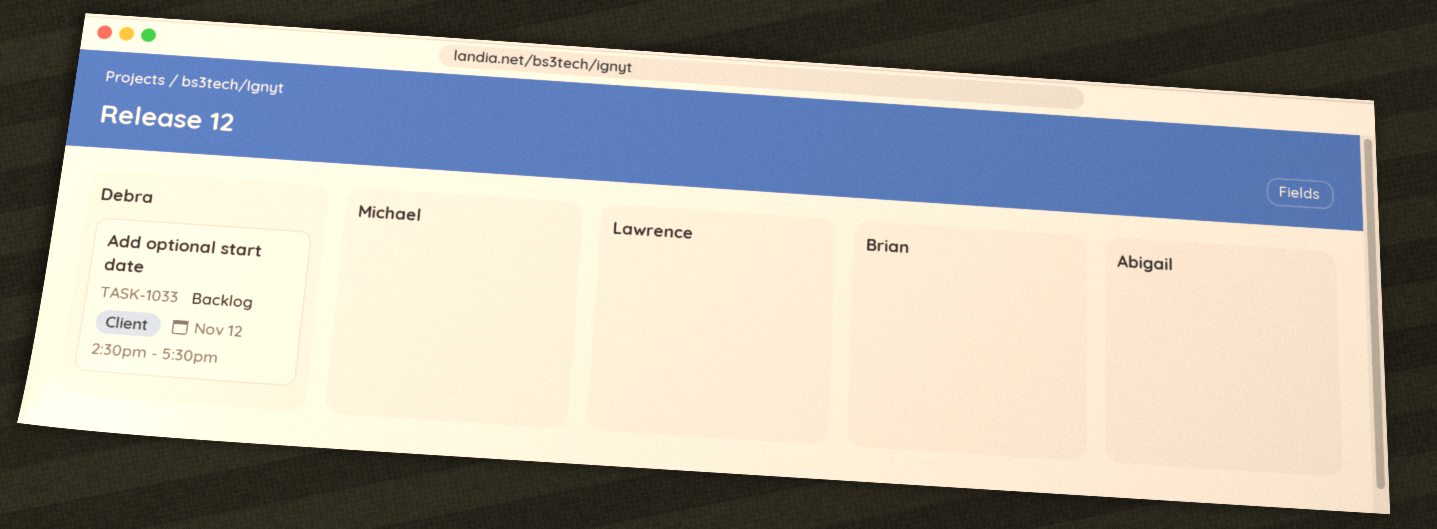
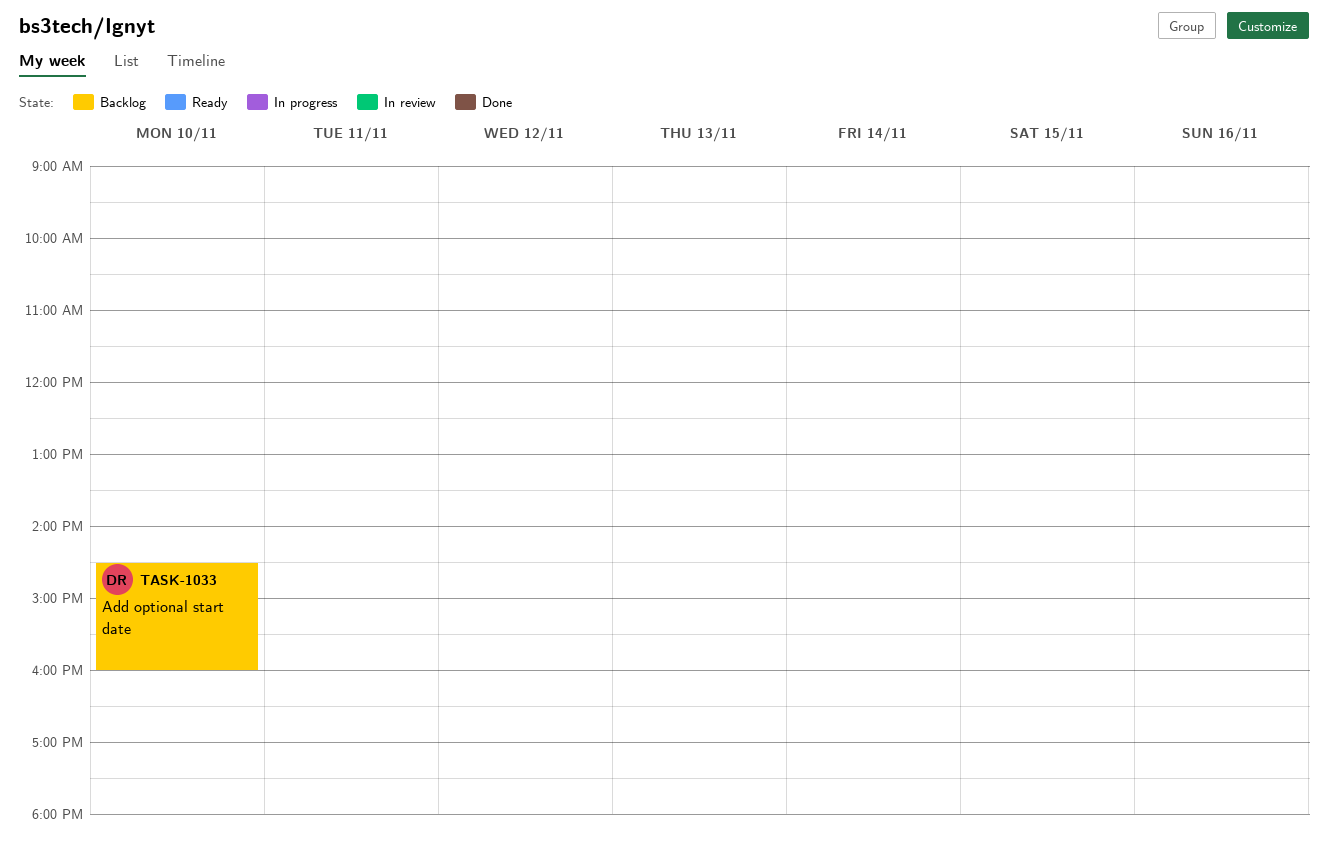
TASK-1033, day: Nov 12 -> Nov 10
TASK-1033, ends: 17:30 -> 16:00

